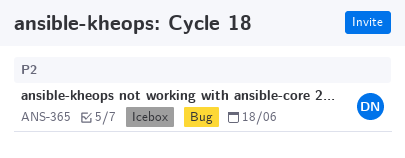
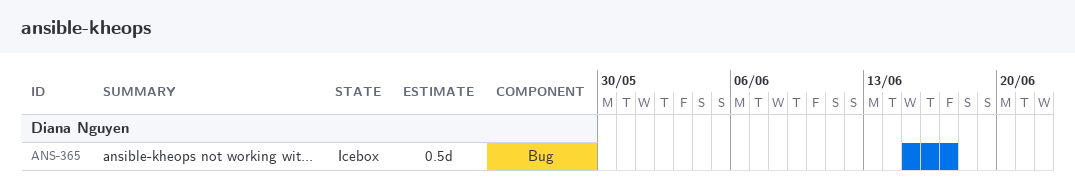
ANS-365, due: Jun 18 -> Jun 17

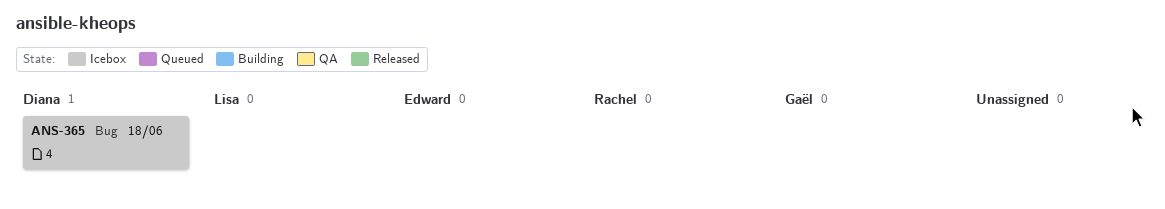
ANS-365, due: Jun 17 -> Jun 18

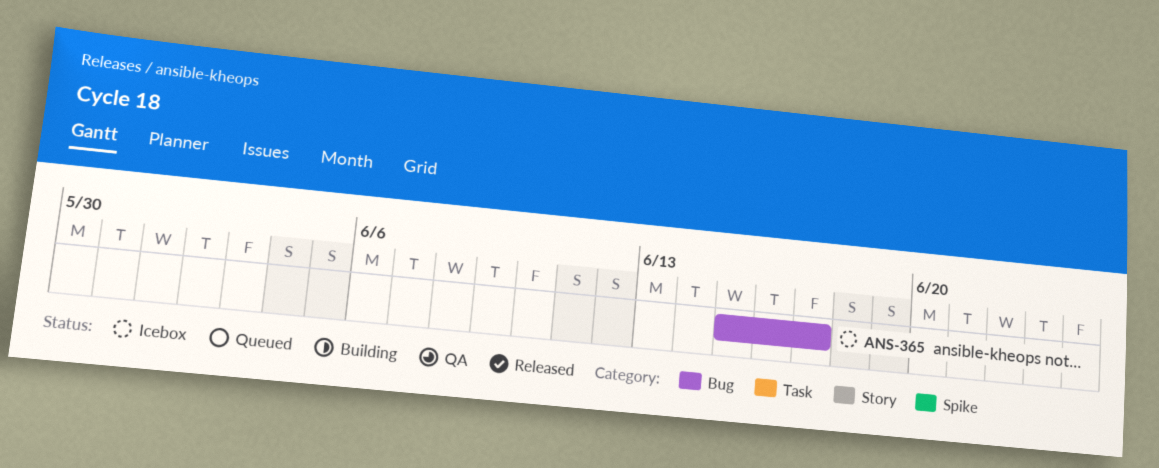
ANS-365, due: Jun 18 -> Jun 17

